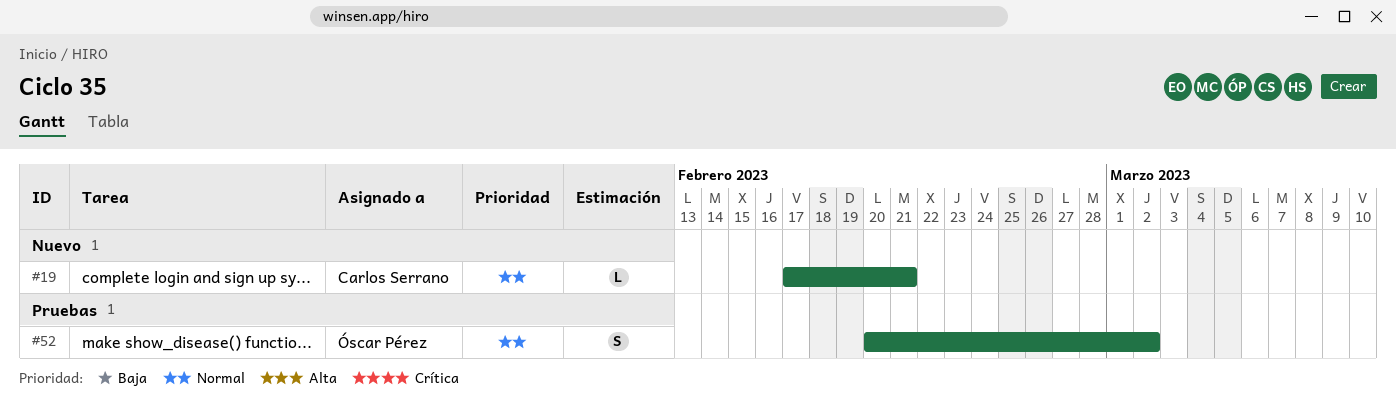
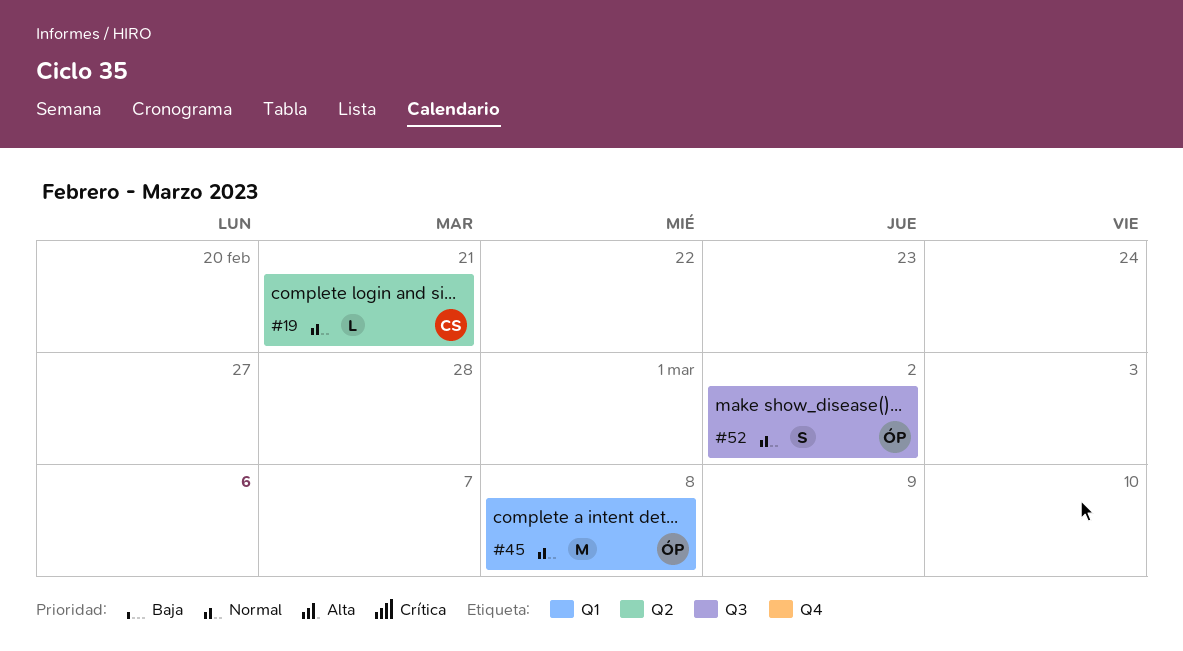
#45: none -> present

